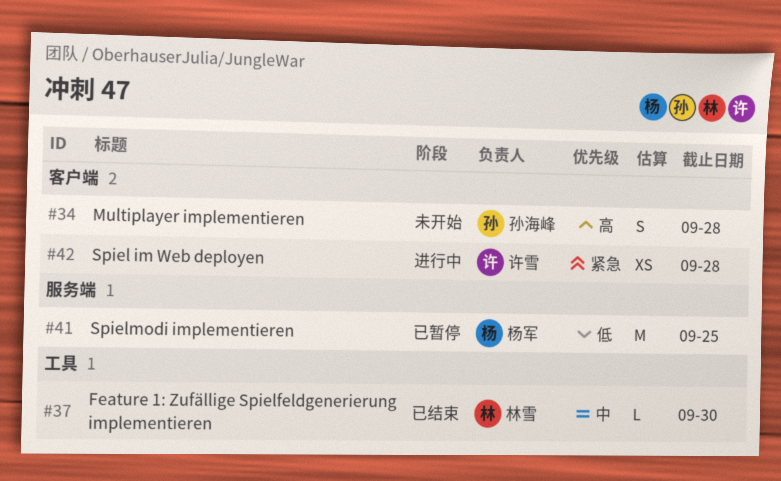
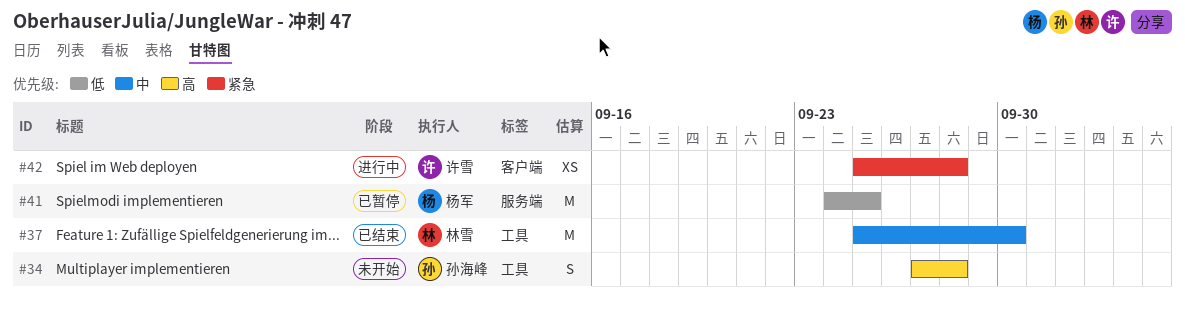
#34, label: 客户端 -> 工具
#37, estimate: L -> M

